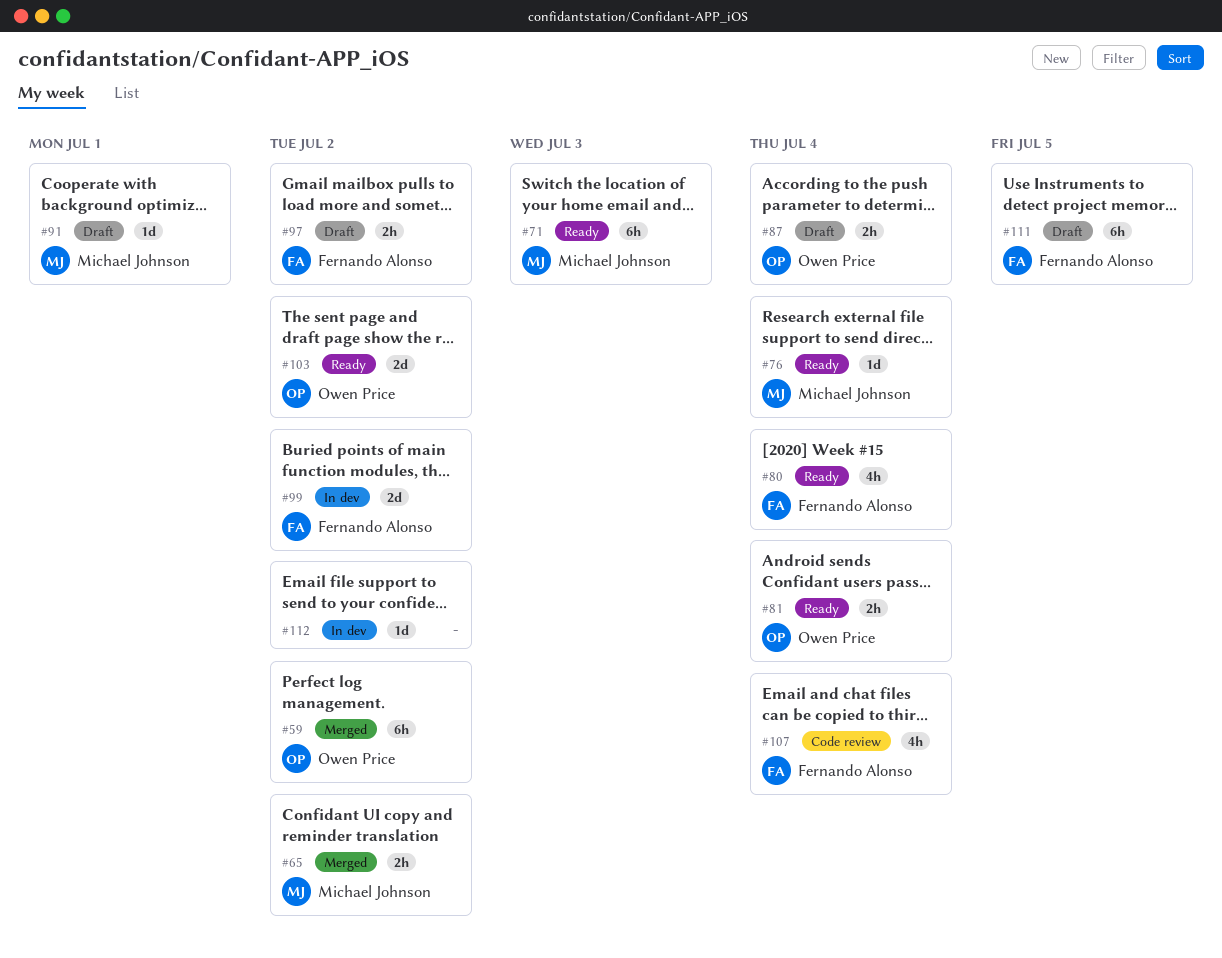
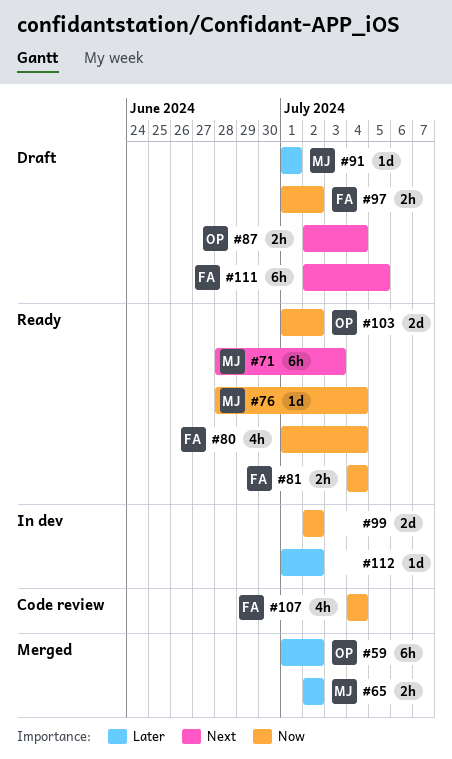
#81, owner: Owen Price -> Fernando Alonso
#99, owner: Fernando Alonso -> none

